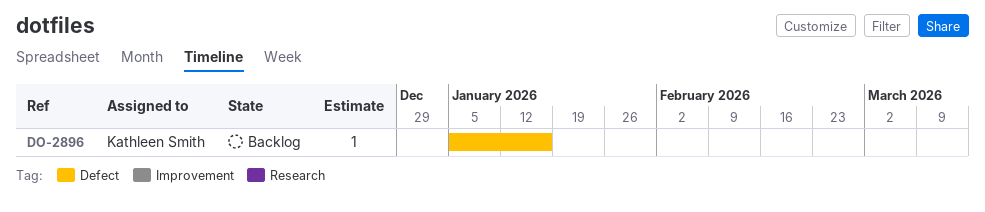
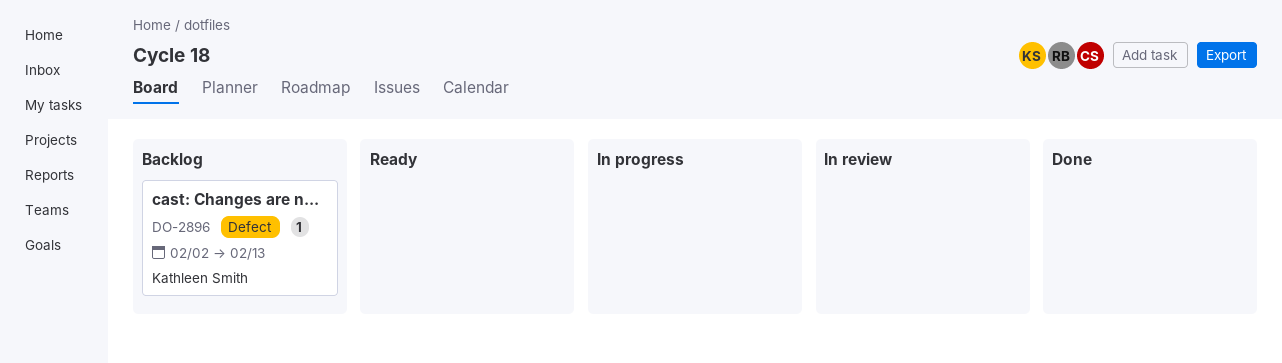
DO-2896, start: Jan 5 -> Feb 2
DO-2896, due: Jan 16 -> Feb 13

